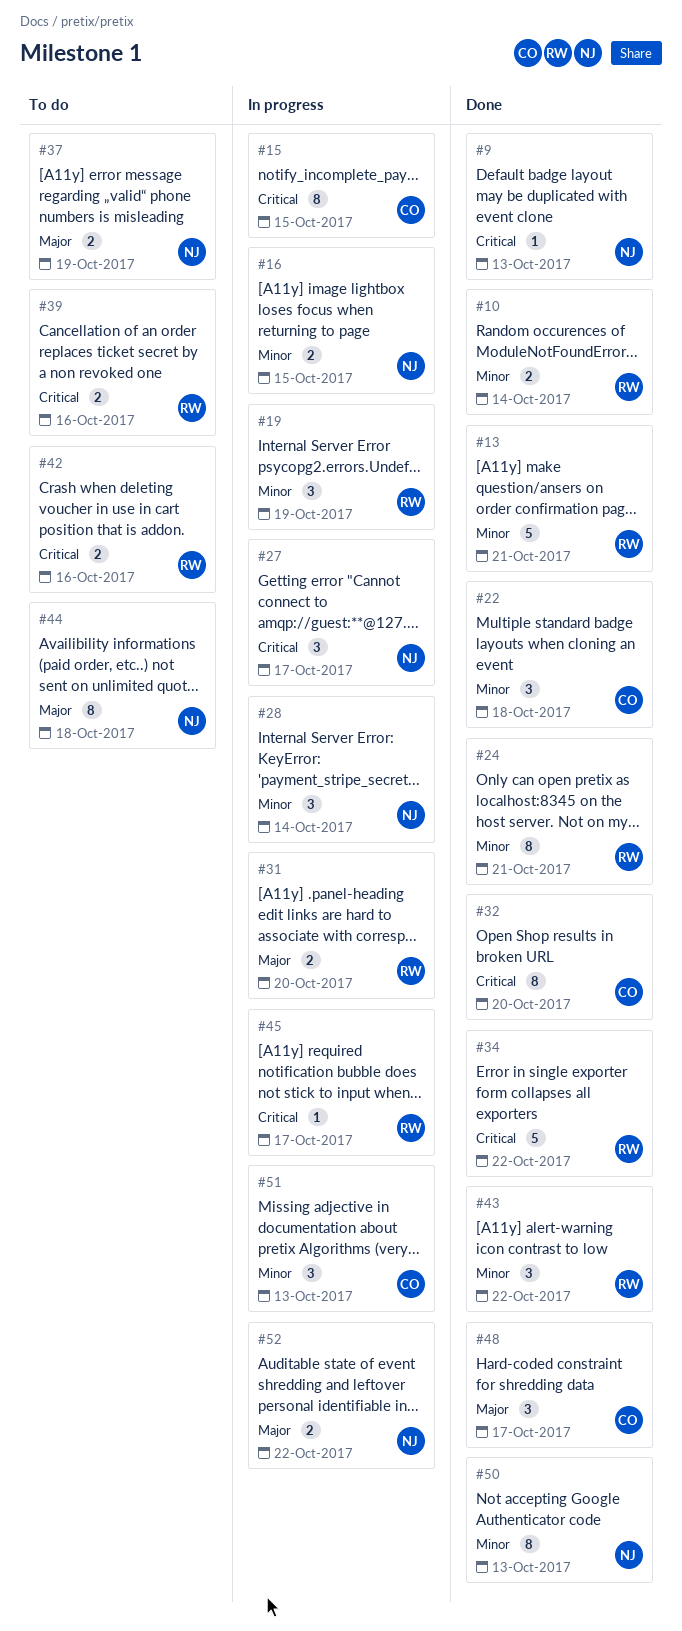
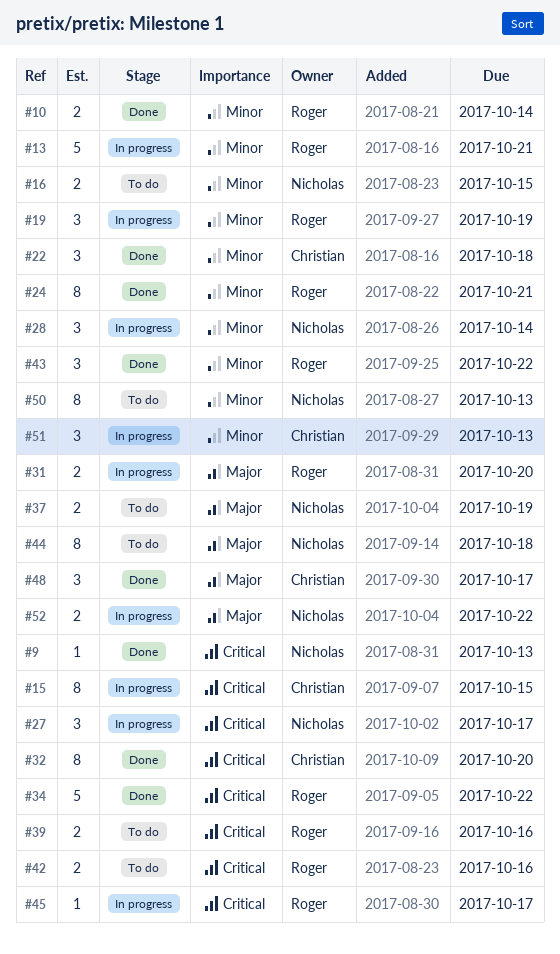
#13, status: Done -> In progress
#16, status: In progress -> To do
#50, status: Done -> To do

